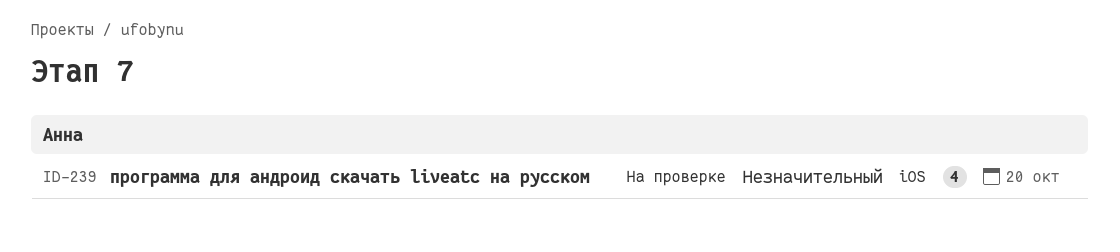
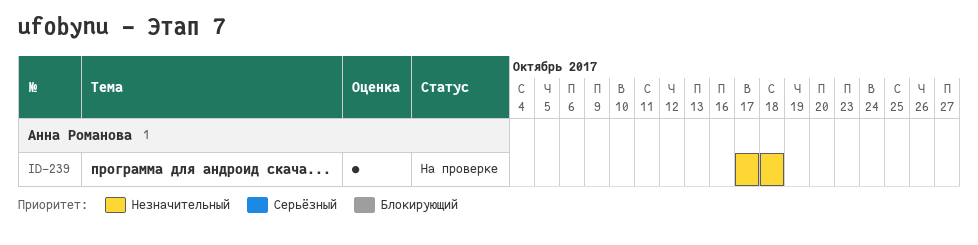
ID-239, estimate: 4 -> 1
ID-239, due: Oct 20 -> Oct 18

